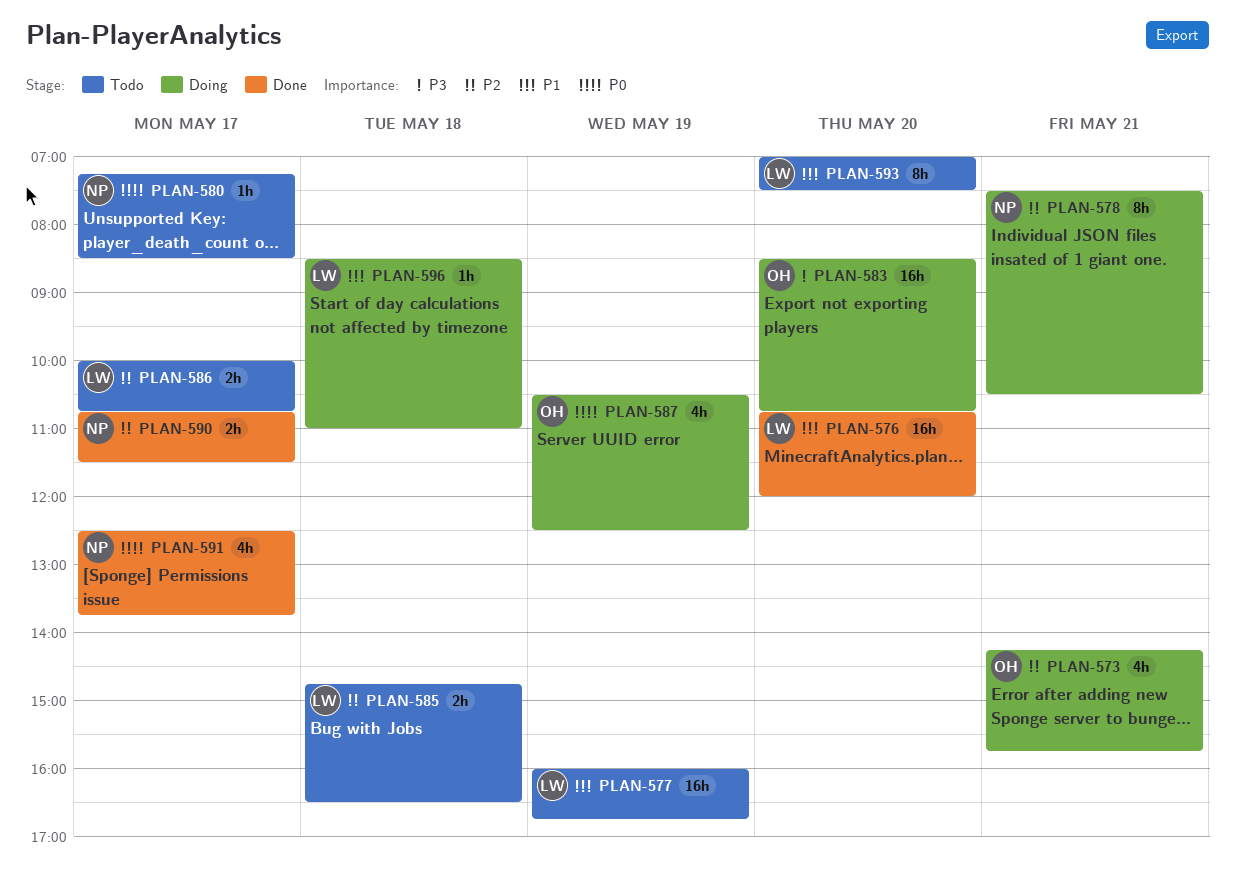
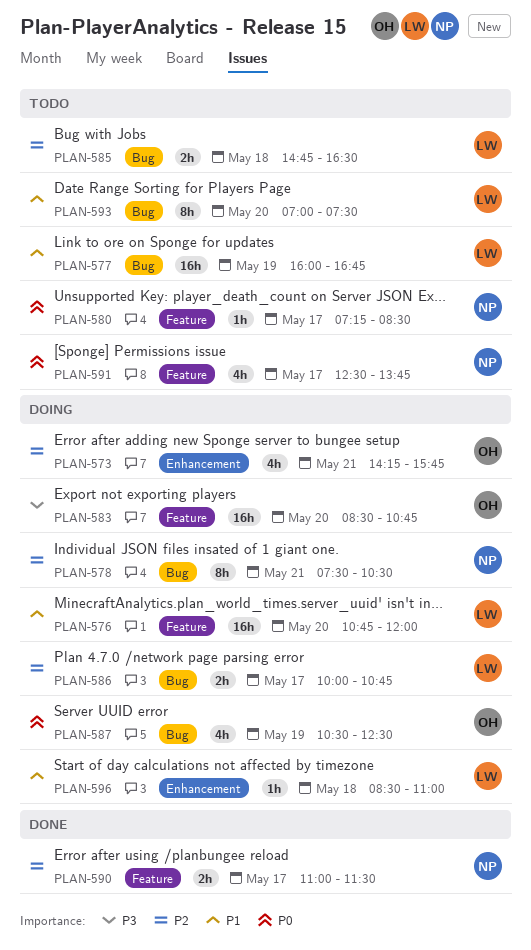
PLAN-576, status: Done -> Doing
PLAN-586, status: Todo -> Doing
PLAN-590, begins: 10:45 -> 11:00
PLAN-591, status: Done -> Todo

